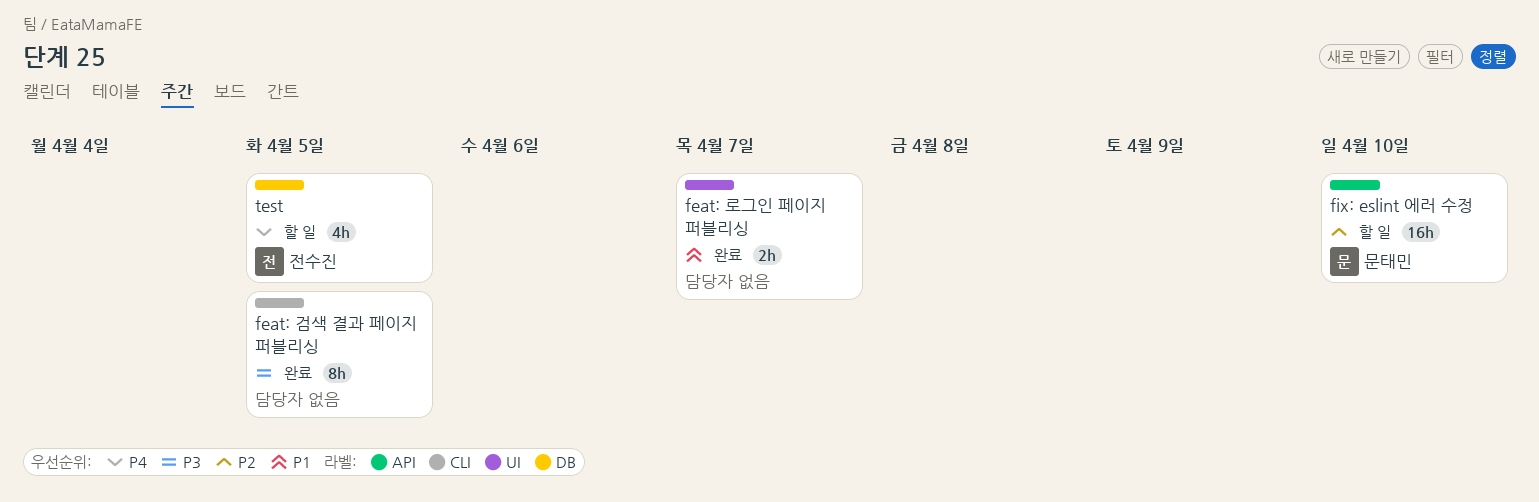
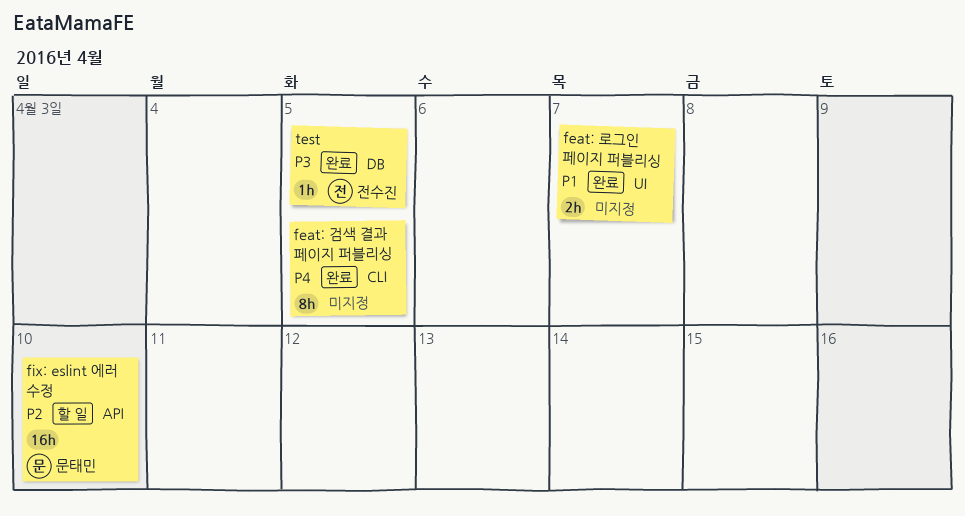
feat: 검색 결과 페이지 퍼블리싱, priority: P3 -> P4
test, status: 할 일 -> 완료
test, priority: P4 -> P3
test, estimate: 4h -> 1h

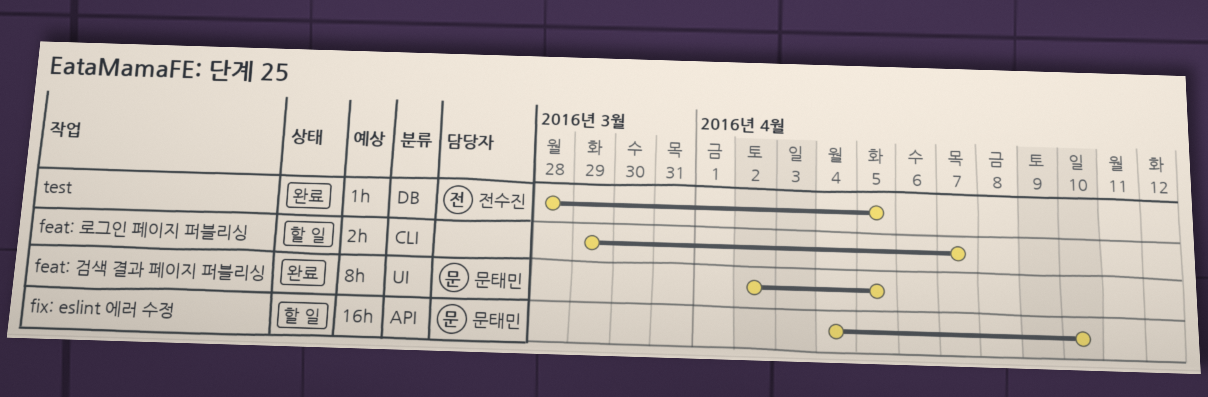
feat: 검색 결과 페이지 퍼블리싱, owner: none -> 문태민
feat: 검색 결과 페이지 퍼블리싱, label: CLI -> UI
feat: 로그인 페이지 퍼블리싱, status: 완료 -> 할 일
feat: 로그인 페이지 퍼블리싱, label: UI -> CLI

